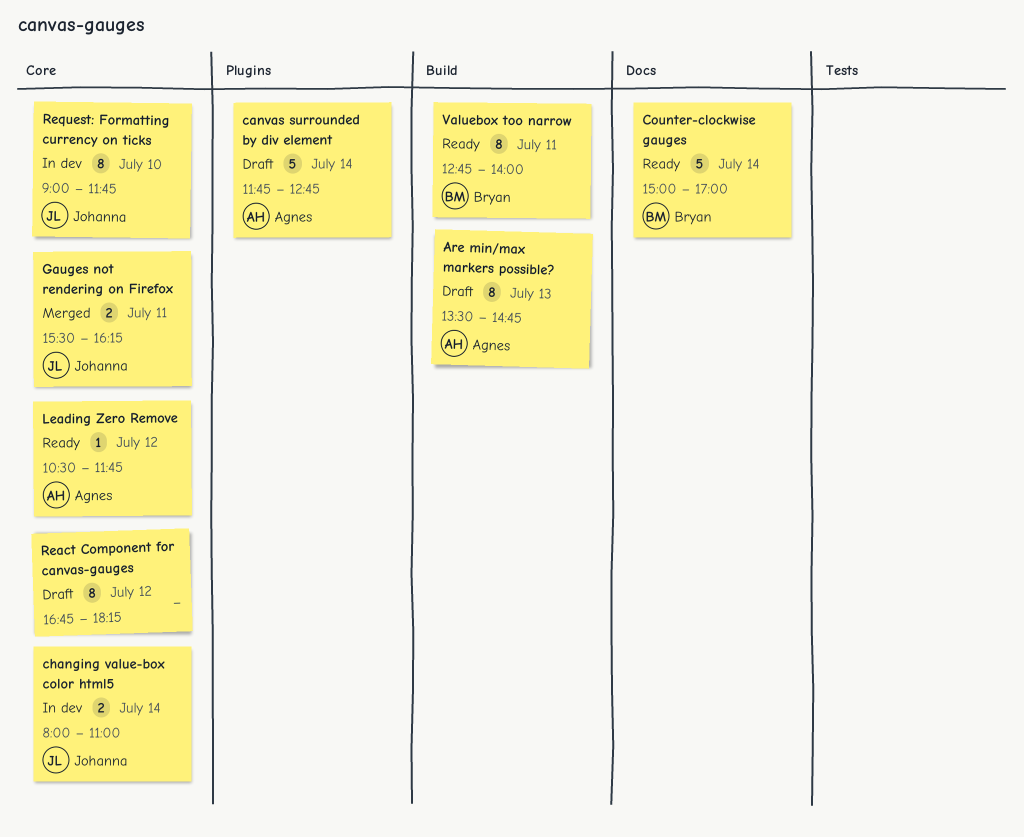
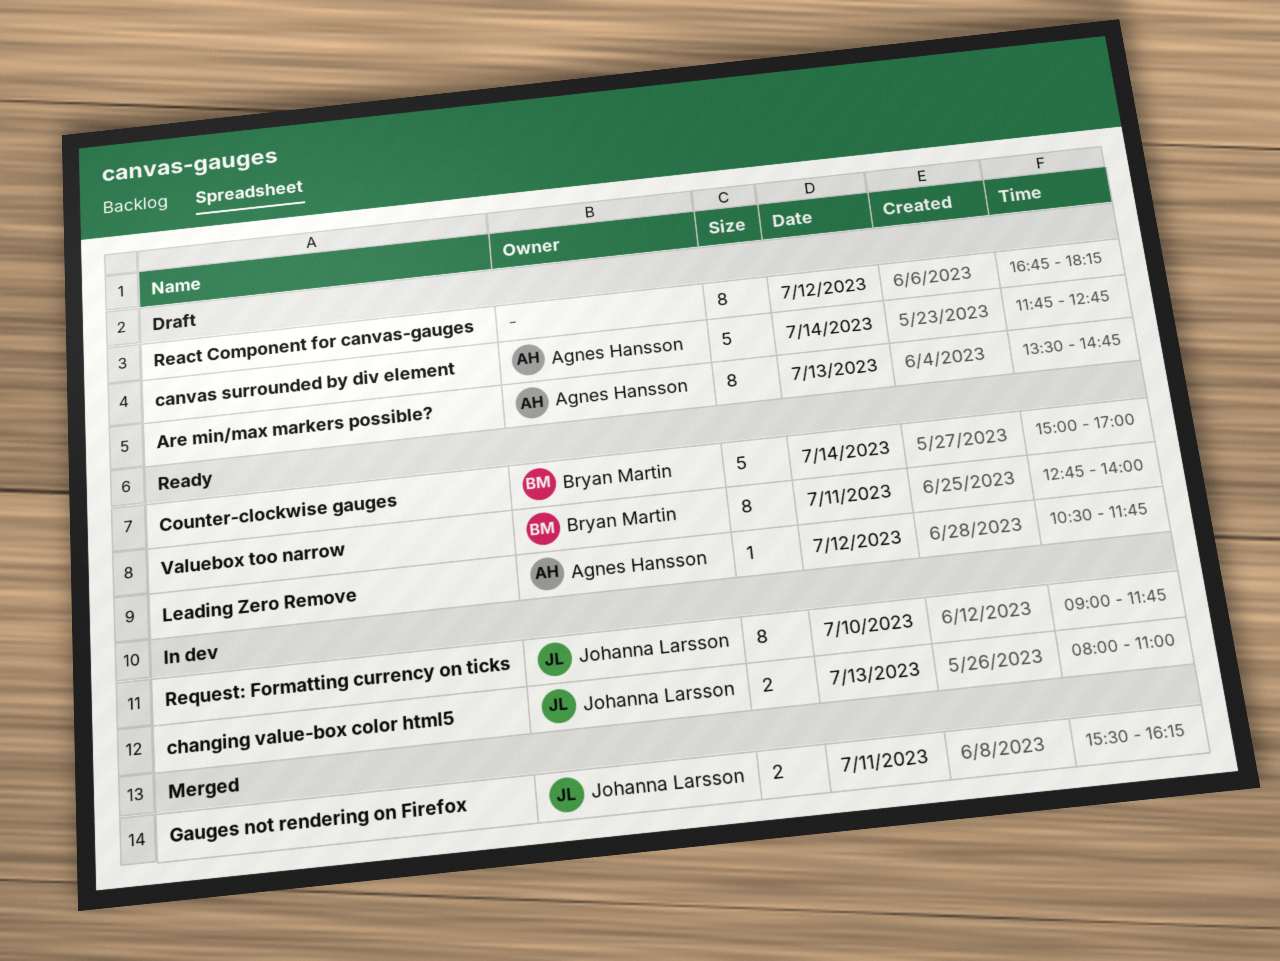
changing value-box color html5, day: Jul 14 -> Jul 13

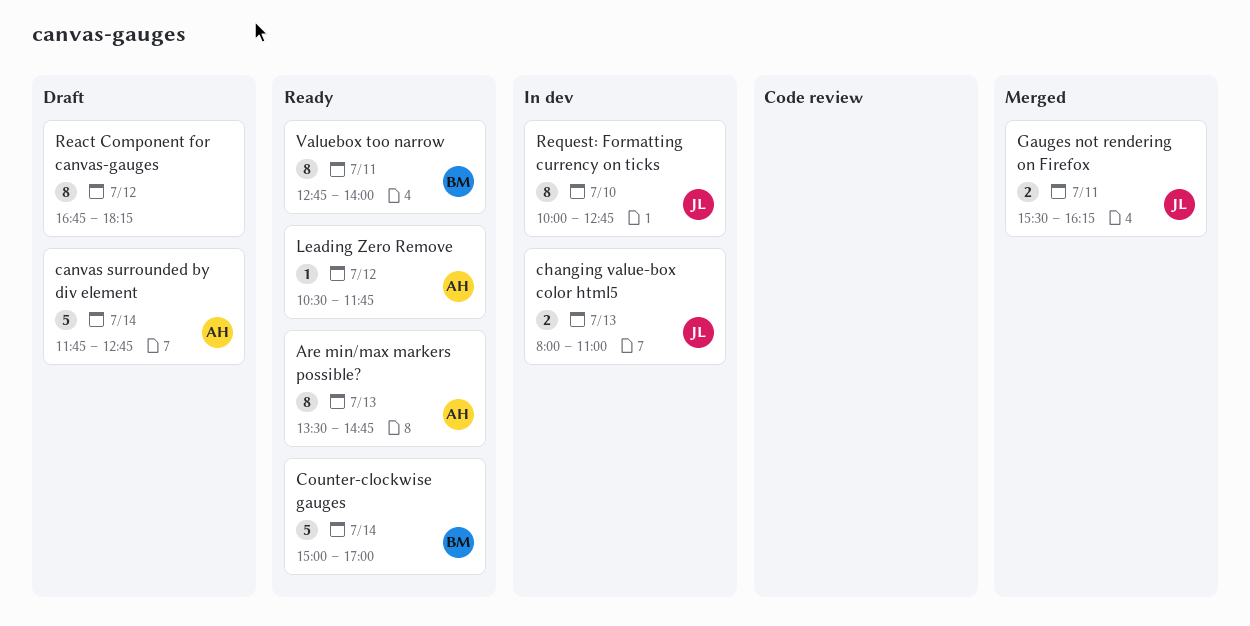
Are min/max markers possible?, status: Draft -> Ready
Request: Formatting currency on ticks, begins: 09:00 -> 10:00
Request: Formatting currency on ticks, ends: 11:45 -> 12:45

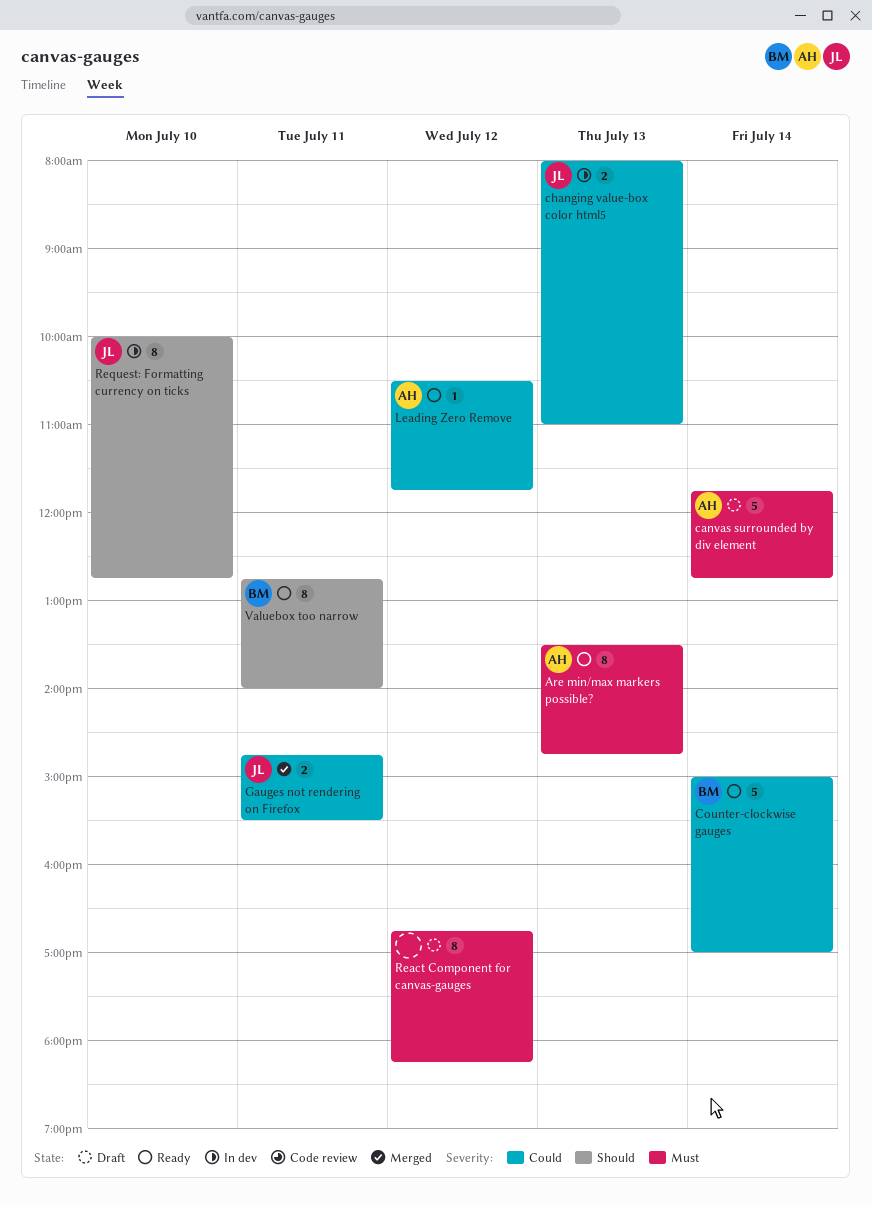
Gauges not rendering on Firefox, begins: 15:30 -> 14:45
Gauges not rendering on Firefox, ends: 16:15 -> 15:30

